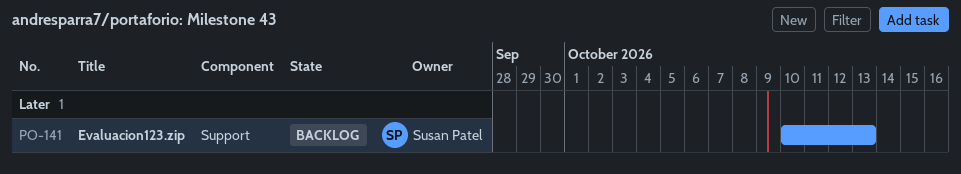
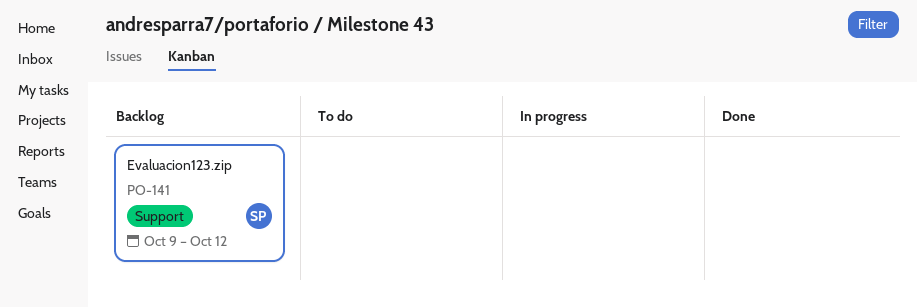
PO-141, start: Oct 10 -> Oct 9
PO-141, due: Oct 13 -> Oct 12

